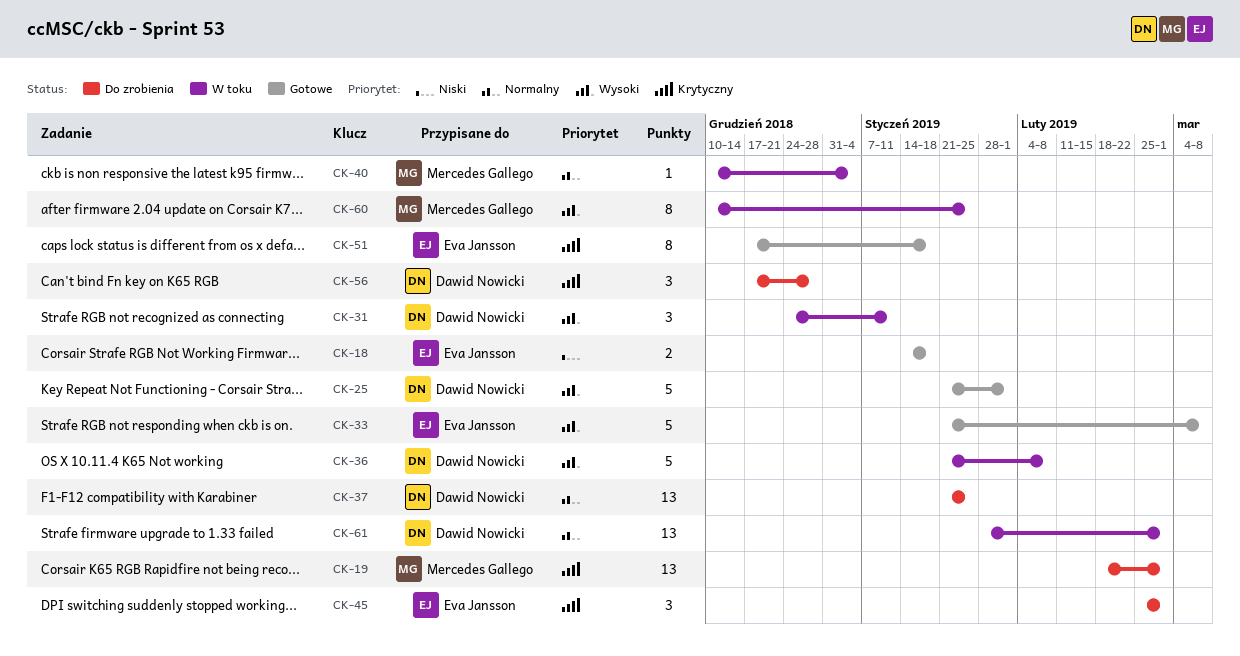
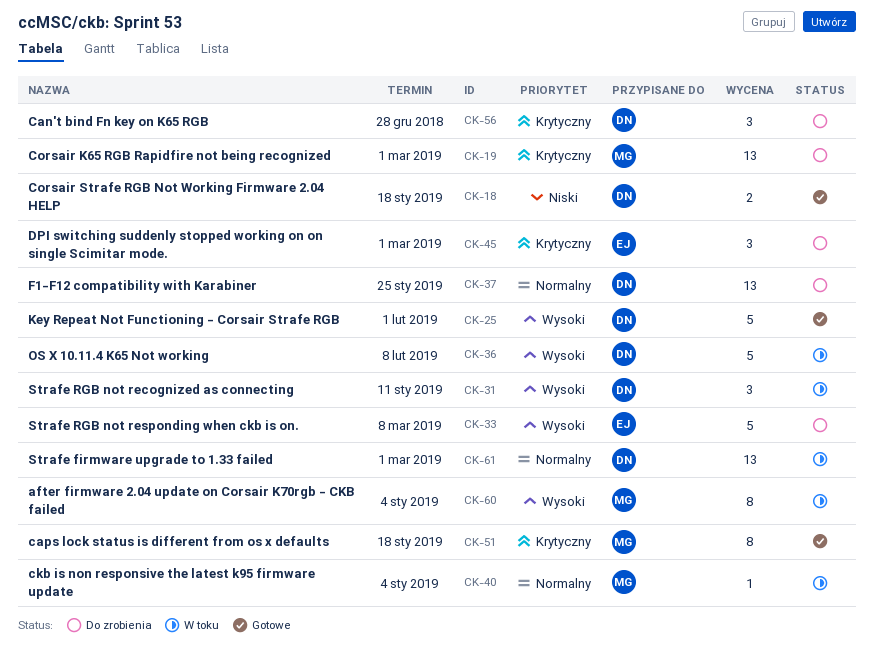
CK-18, owner: Eva Jansson -> Dawid Nowicki
CK-33, status: Gotowe -> Do zrobienia
CK-51, owner: Eva Jansson -> Mercedes Gallego
CK-60, due: Jan 25 -> Jan 4

